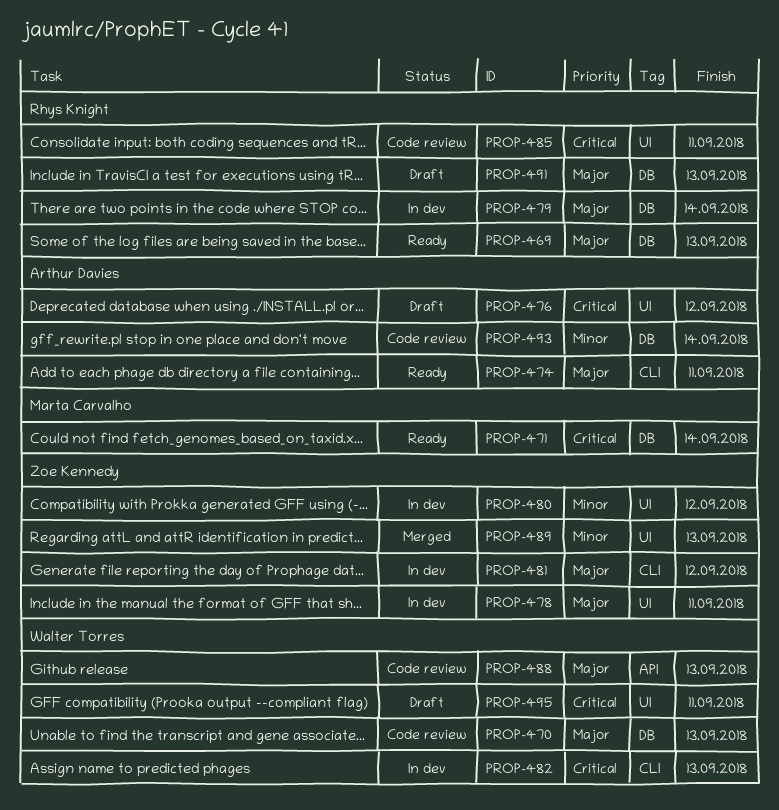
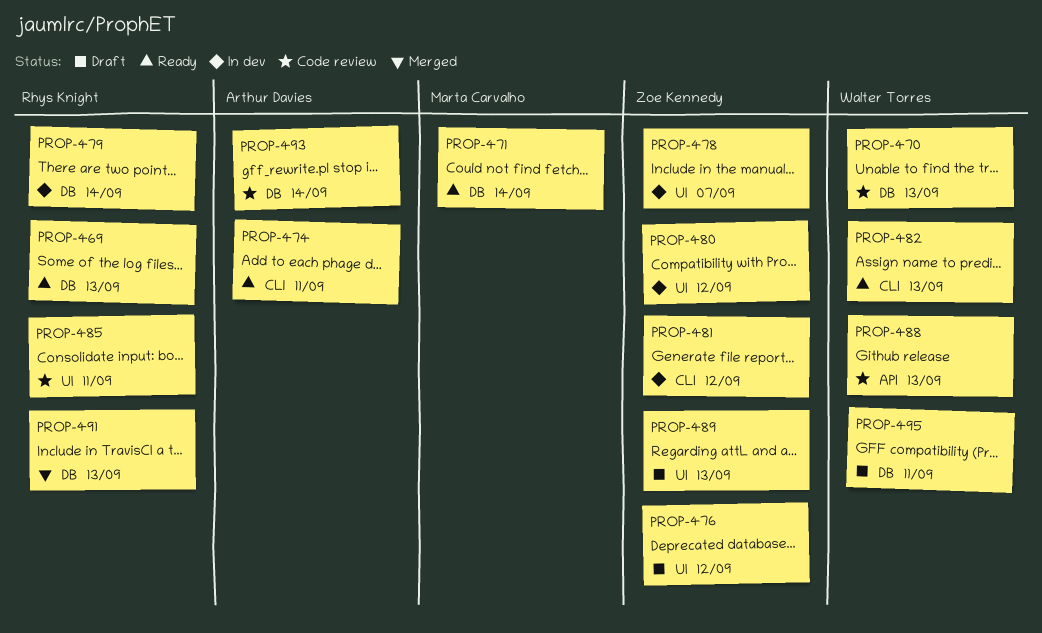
PROP-476, owner: Arthur Davies -> Zoe Kennedy
PROP-478, due: Sep 11 -> Sep 7
PROP-482, status: In dev -> Ready
PROP-489, status: Merged -> Draft
PROP-491, status: Draft -> Merged
PROP-495, label: UI -> DB

